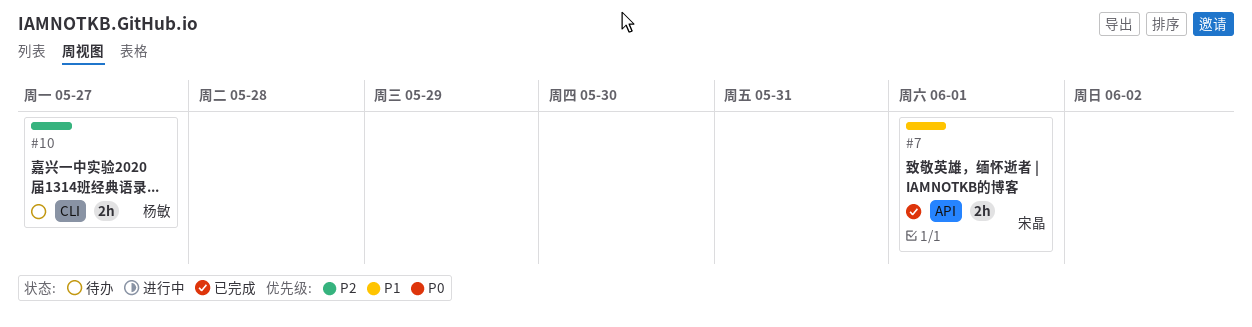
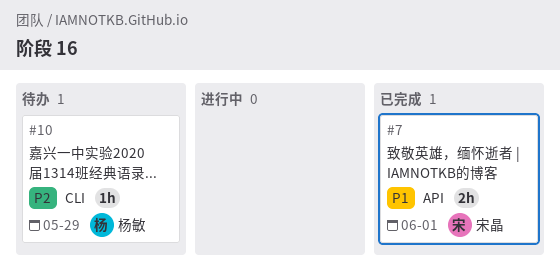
#10, estimate: 2h -> 1h
#10, due: May 27 -> May 29

